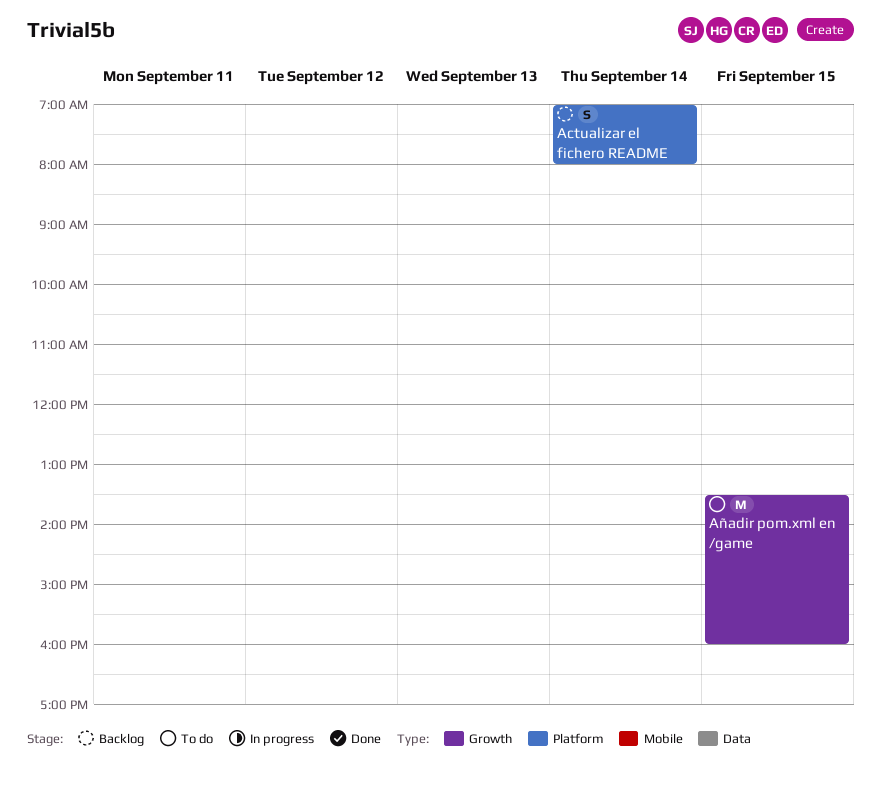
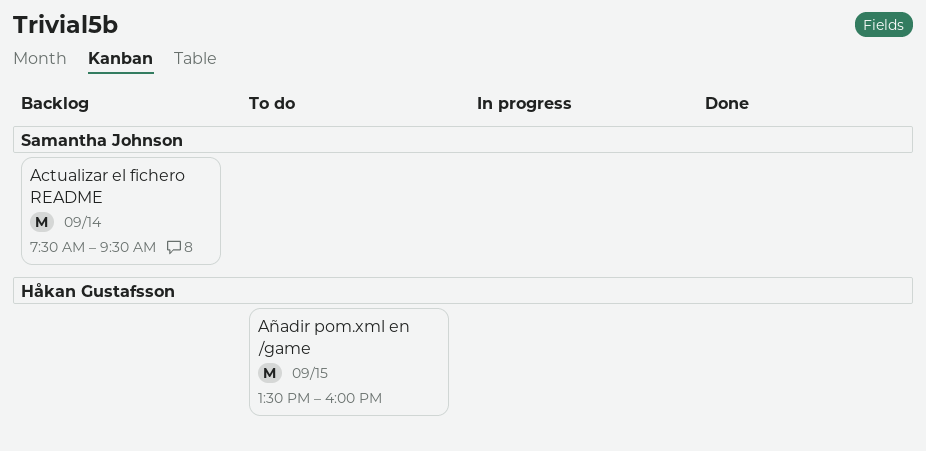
Actualizar el fichero README, estimate: S -> M
Actualizar el fichero README, begins: 07:00 -> 07:30
Actualizar el fichero README, ends: 08:00 -> 09:30

